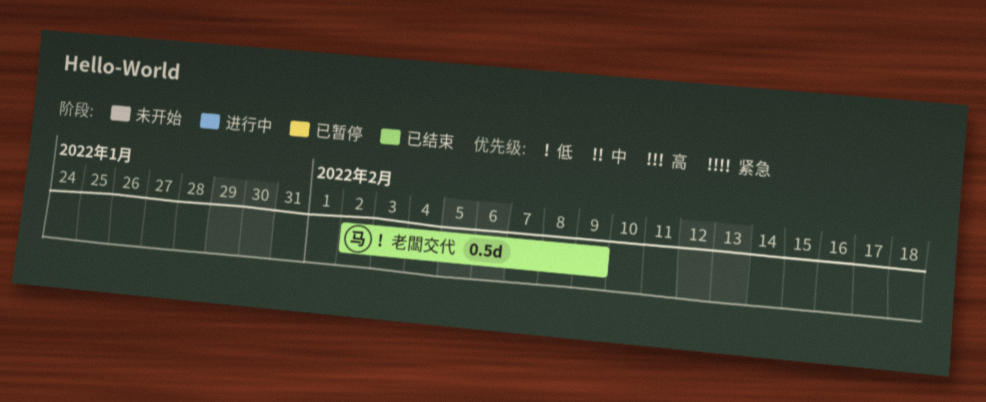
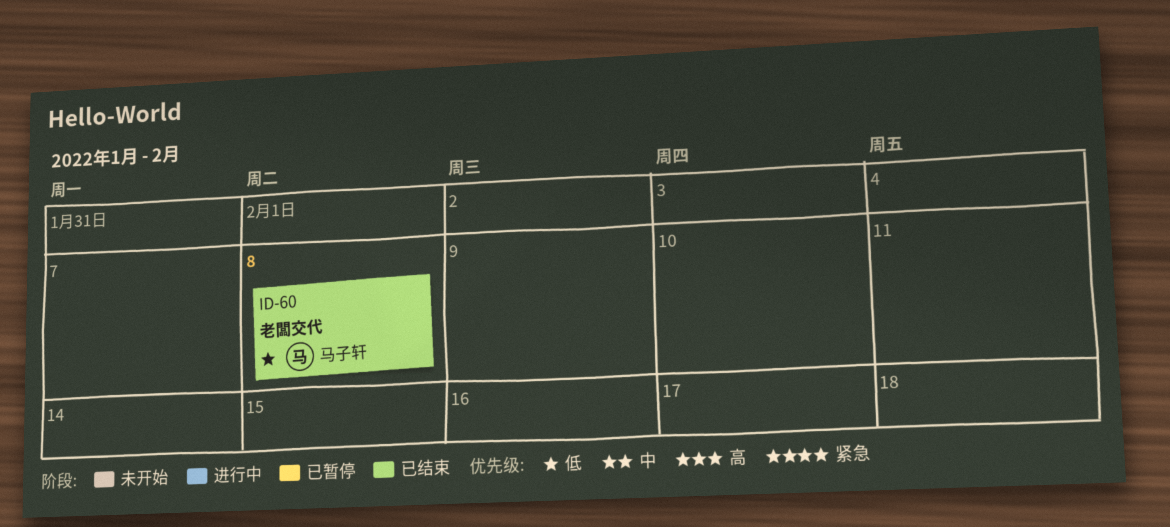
老闆交代, due: Feb 9 -> Feb 8

